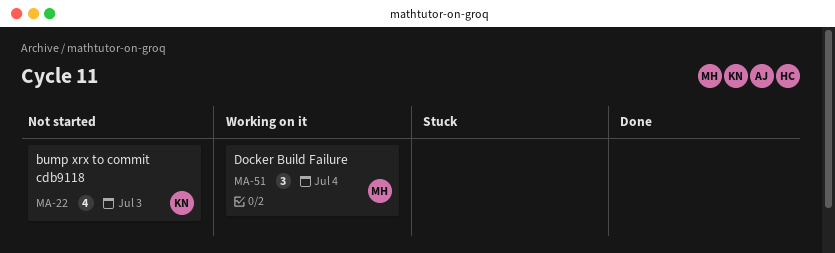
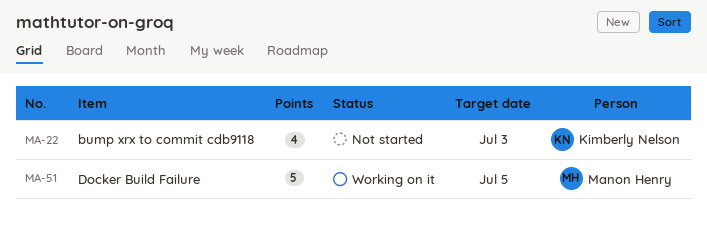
MA-51, estimate: 3 -> 5
MA-51, due: Jul 4 -> Jul 5

